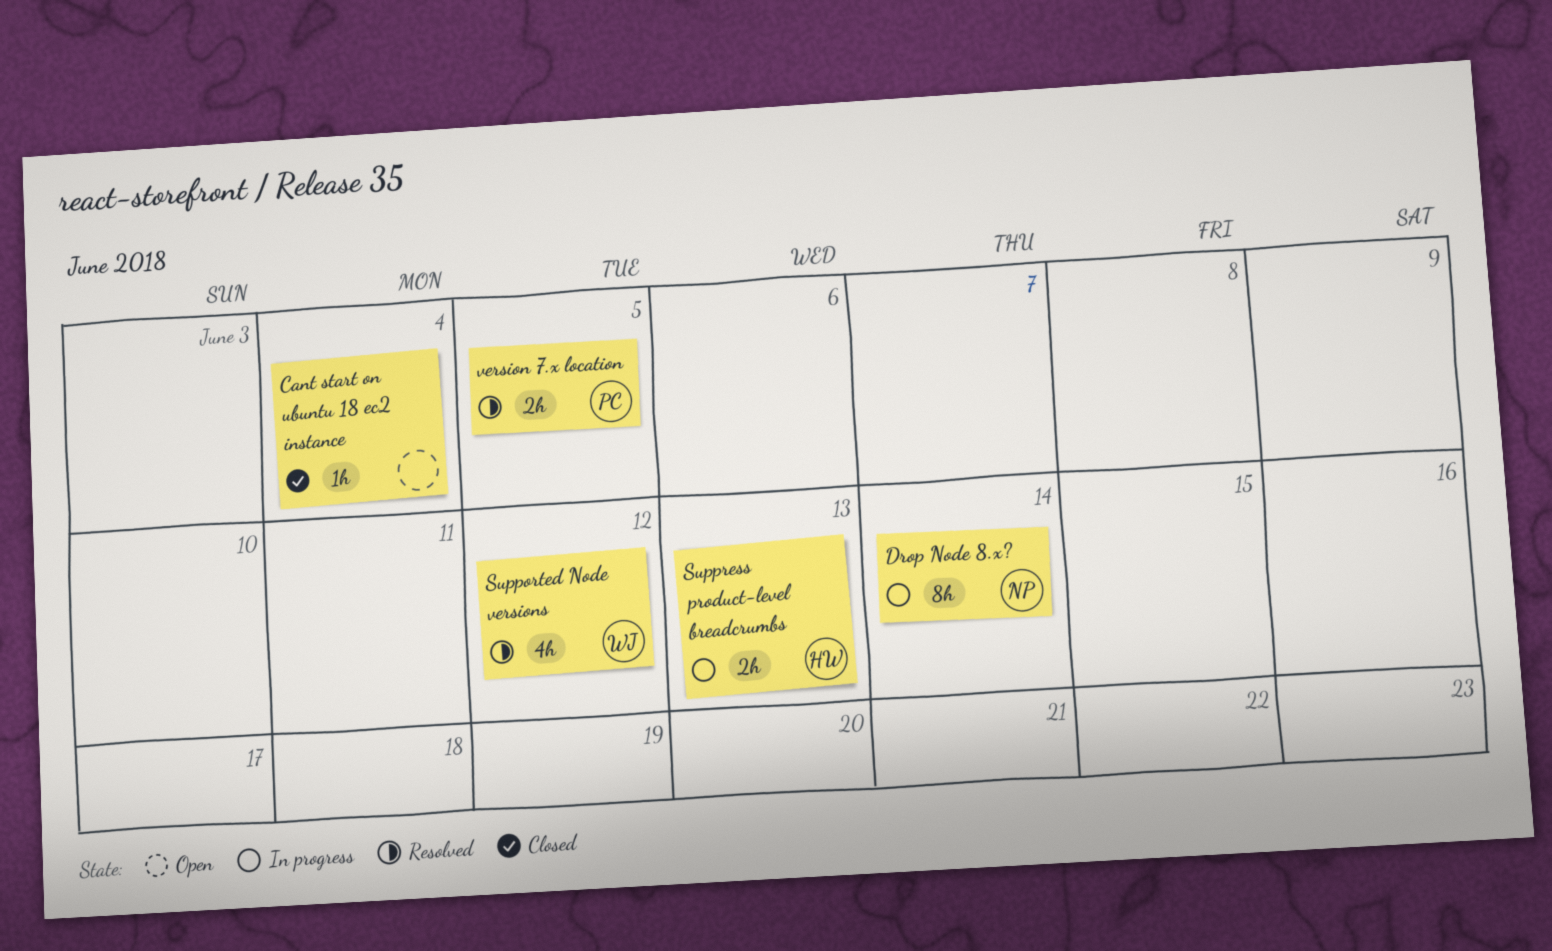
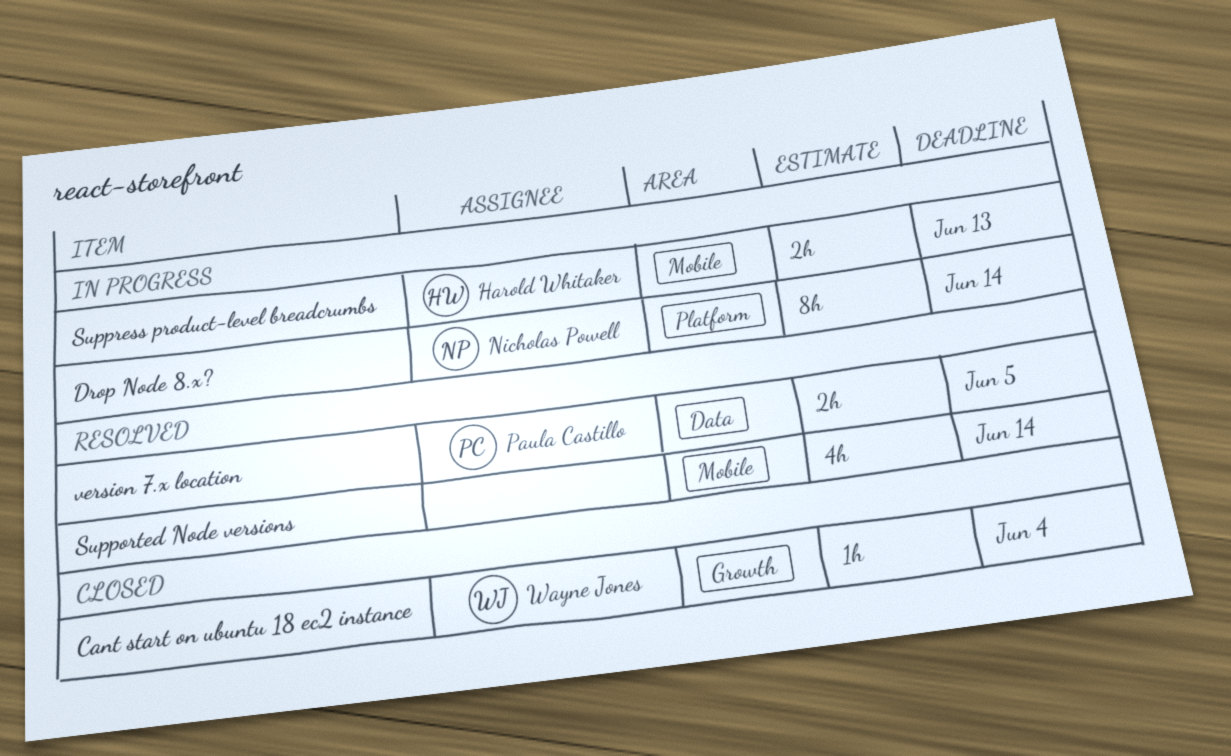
Cant start on ubuntu 18 ec2 instance, owner: none -> Wayne Jones
Supported Node versions, owner: Wayne Jones -> none
Supported Node versions, due: Jun 12 -> Jun 14

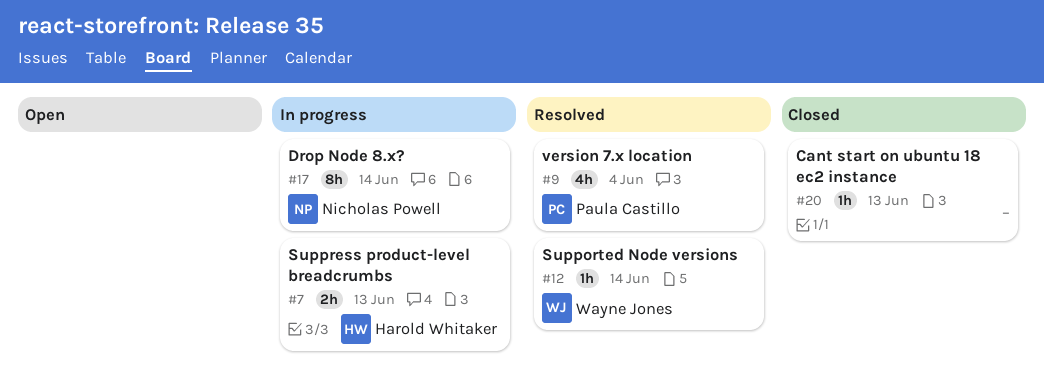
Cant start on ubuntu 18 ec2 instance, owner: Wayne Jones -> none
Cant start on ubuntu 18 ec2 instance, due: Jun 4 -> Jun 13
Supported Node versions, owner: none -> Wayne Jones
Supported Node versions, estimate: 4h -> 1h
version 7.x location, estimate: 2h -> 4h
version 7.x location, due: Jun 5 -> Jun 4

